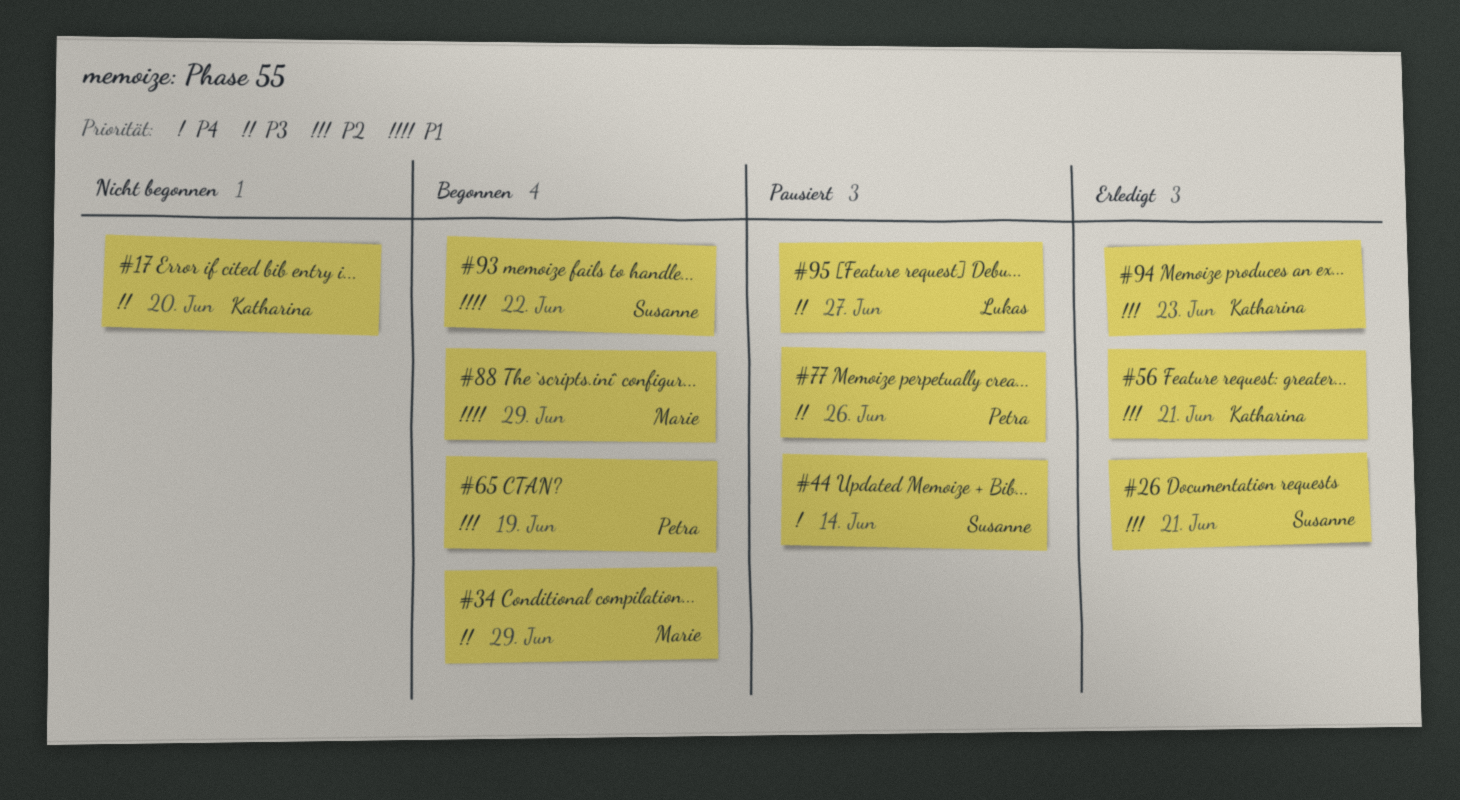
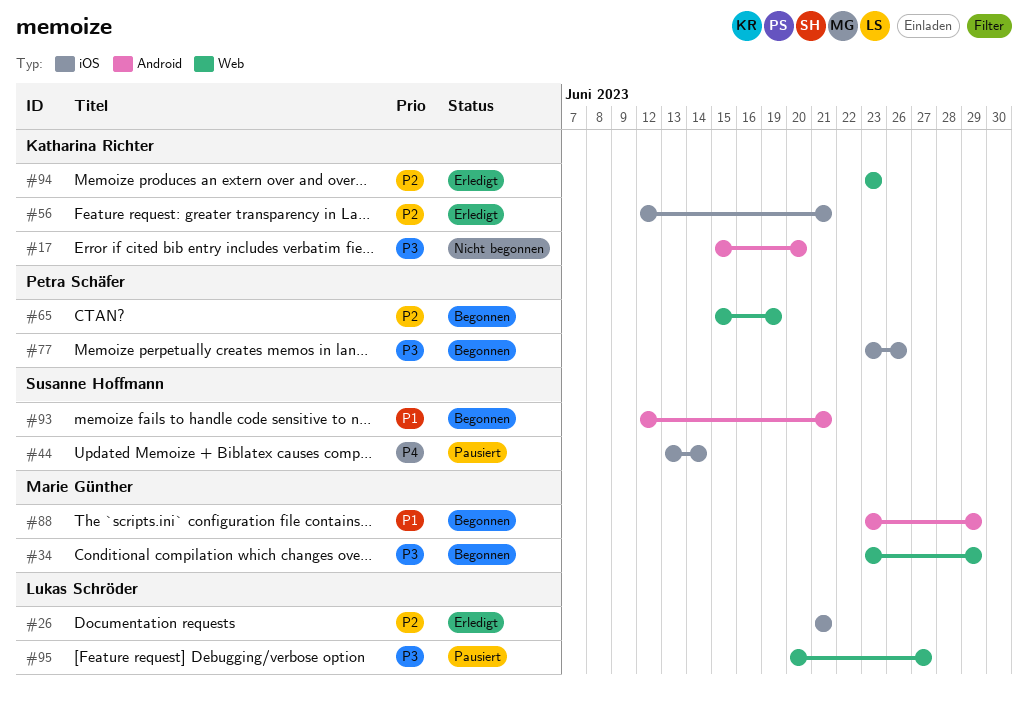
#26, owner: Susanne Hoffmann -> Lukas Schröder
#77, status: Pausiert -> Begonnen
#93, due: Jun 22 -> Jun 21

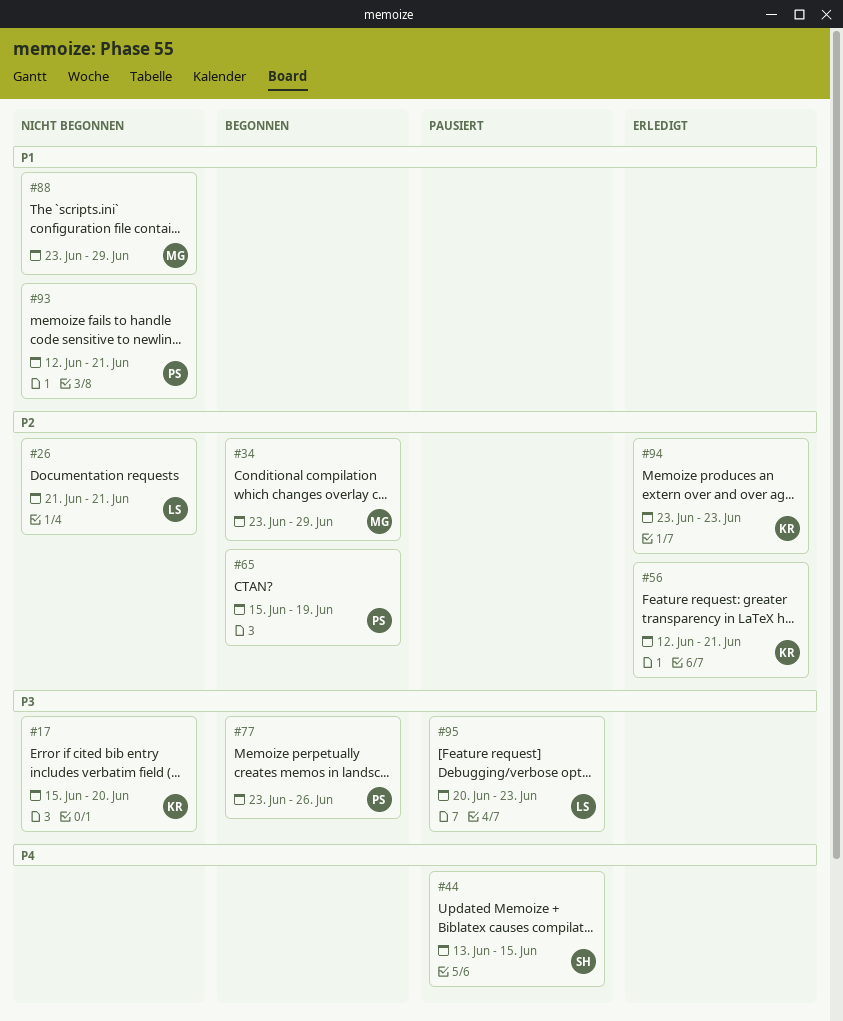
#26, status: Erledigt -> Nicht begonnen
#34, priority: P3 -> P2
#44, due: Jun 14 -> Jun 15
#88, status: Begonnen -> Nicht begonnen
#93, status: Begonnen -> Nicht begonnen
#93, owner: Susanne Hoffmann -> Petra Schäfer
#95, due: Jun 27 -> Jun 23

